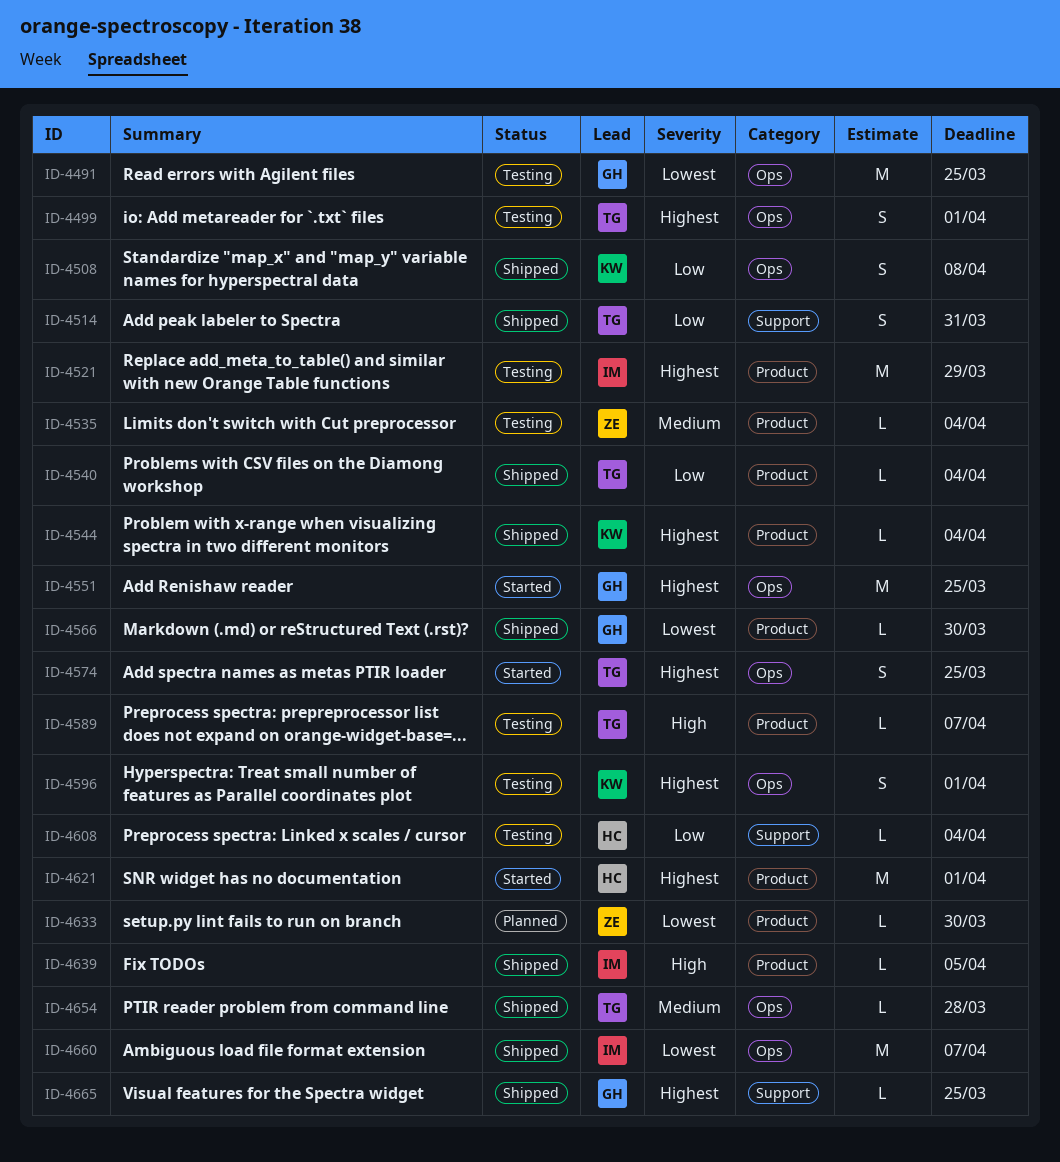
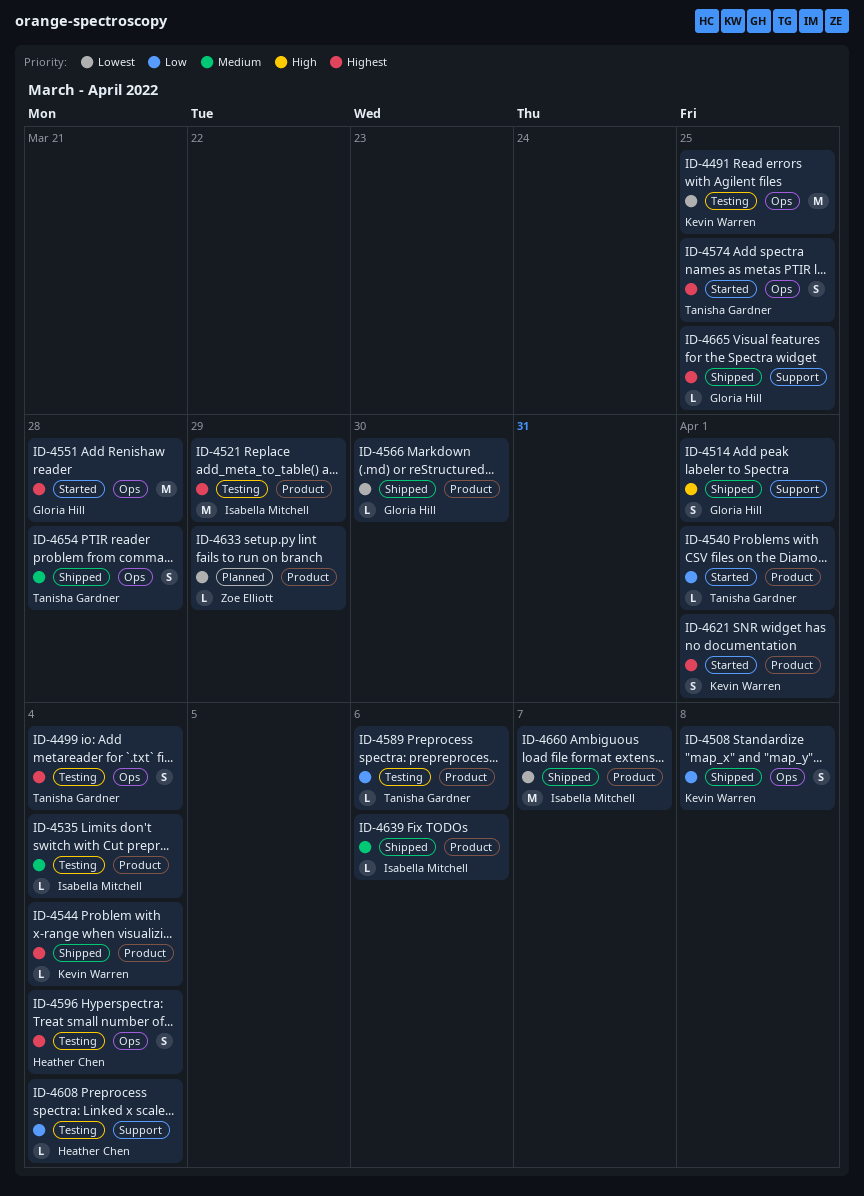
ID-4491, owner: Gloria Hill -> Kevin Warren
ID-4499, due: Apr 1 -> Apr 4
ID-4514, owner: Tanisha Gardner -> Gloria Hill
ID-4514, priority: Low -> High
ID-4514, due: Mar 31 -> Apr 1
ID-4535, owner: Zoe Elliott -> Isabella Mitchell
ID-4540, status: Shipped -> Started
ID-4540, due: Apr 4 -> Apr 1
ID-4551, due: Mar 25 -> Mar 28
ID-4589, priority: High -> Low
ID-4589, due: Apr 7 -> Apr 6
ID-4596, owner: Kevin Warren -> Heather Chen
ID-4596, due: Apr 1 -> Apr 4
ID-4621, owner: Heather Chen -> Kevin Warren
ID-4621, estimate: M -> S
ID-4633, due: Mar 30 -> Mar 29
ID-4639, priority: High -> Medium
ID-4639, due: Apr 5 -> Apr 6
ID-4654, estimate: L -> S
ID-4660, label: Ops -> Product

